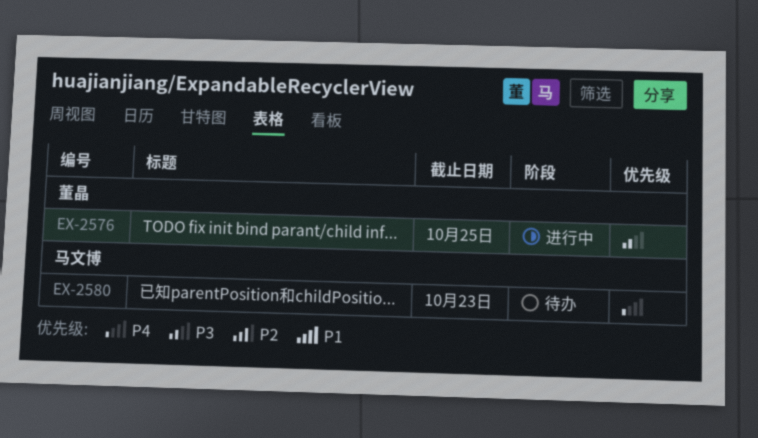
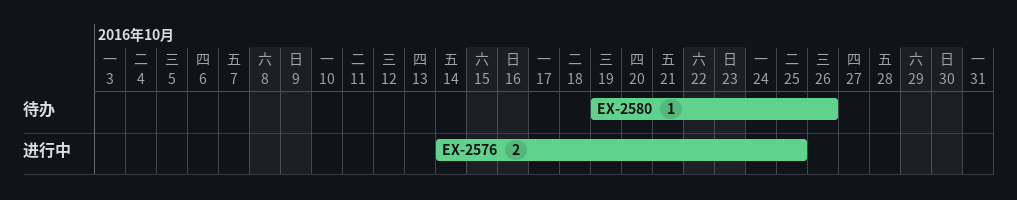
EX-2580, due: Oct 23 -> Oct 26

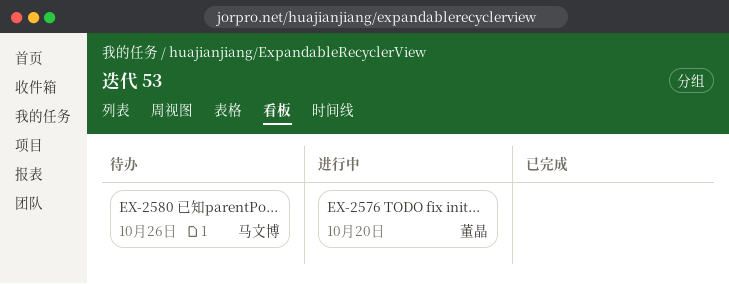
EX-2576, due: Oct 25 -> Oct 20

